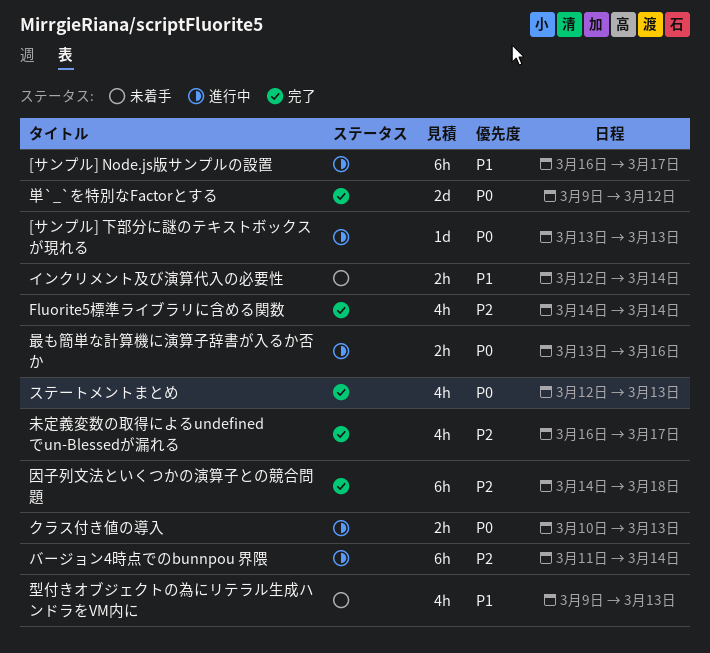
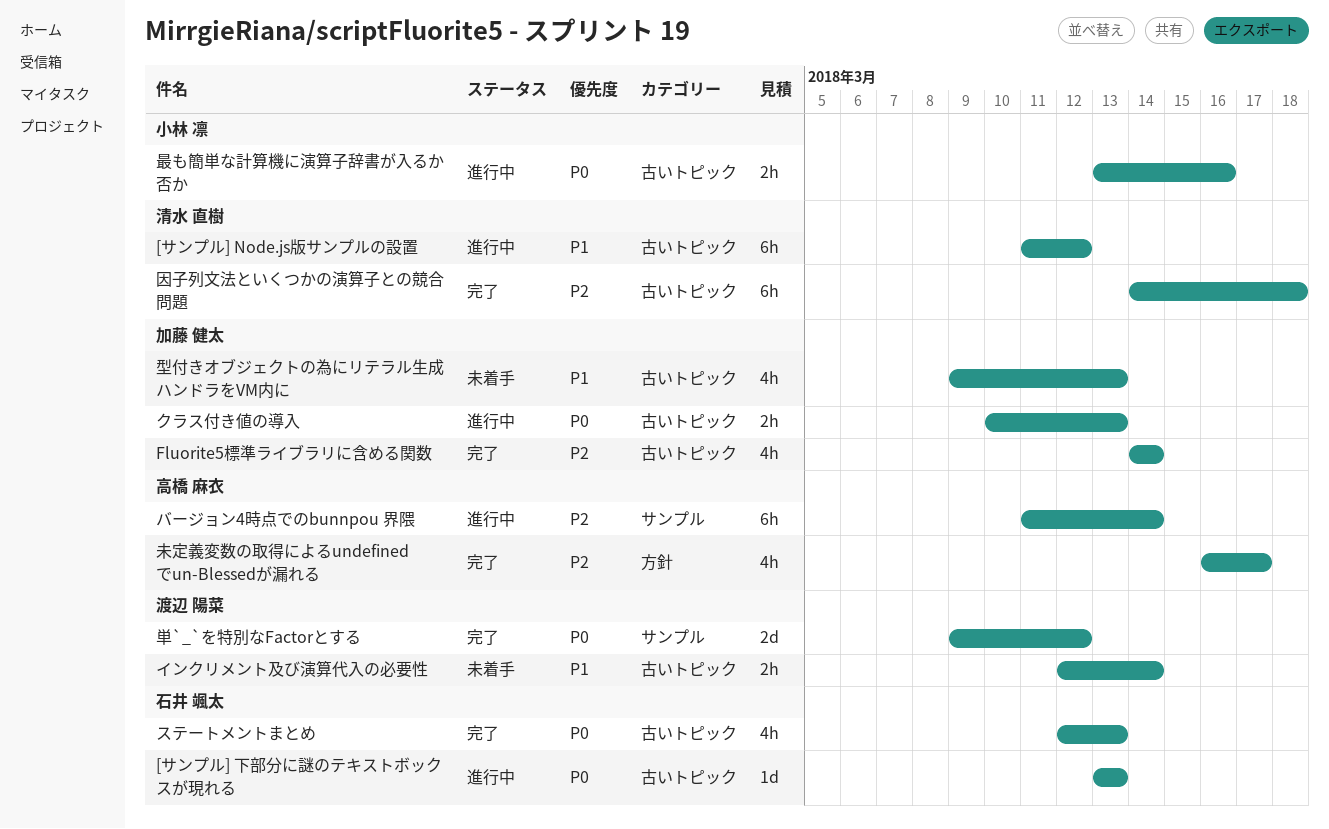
[サンプル] Node.js版サンプルの設置, start: Mar 16 -> Mar 11
[サンプル] Node.js版サンプルの設置, due: Mar 17 -> Mar 12

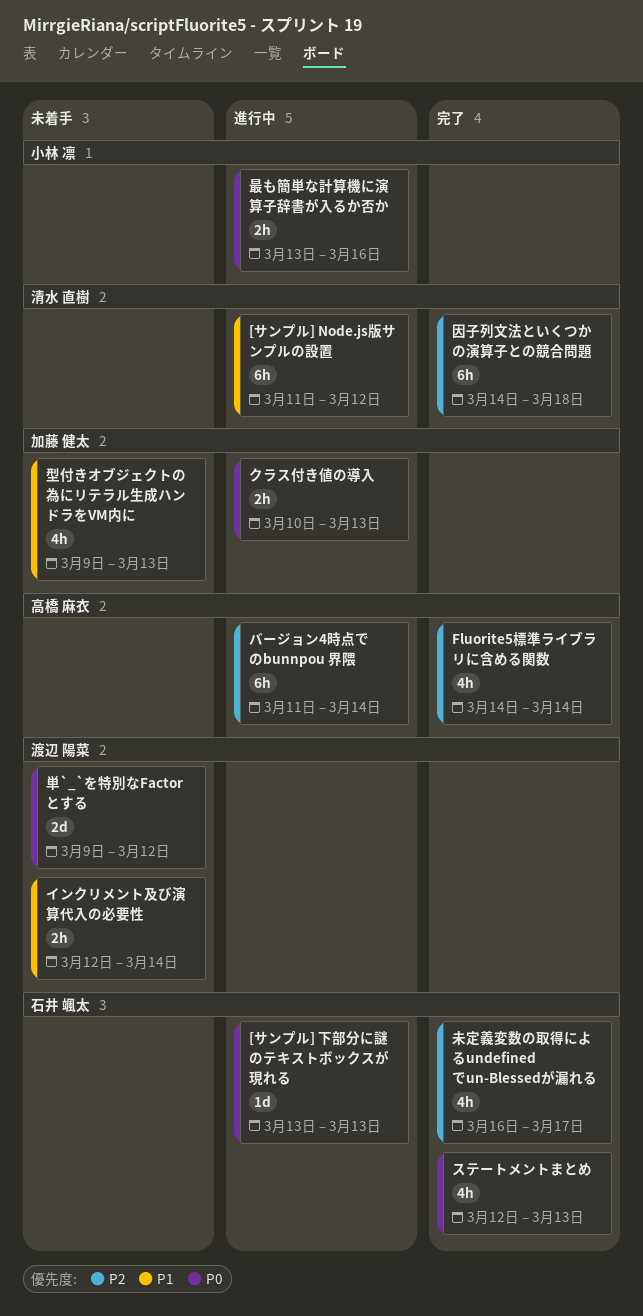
Fluorite5標準ライブラリに含める関数, owner: 加藤 健太 -> 高橋 麻衣
単`_`を特別なFactorとする, status: 完了 -> 未着手
未定義変数の取得によるundefinedでun-Blessedが漏れる, owner: 高橋 麻衣 -> 石井 颯太

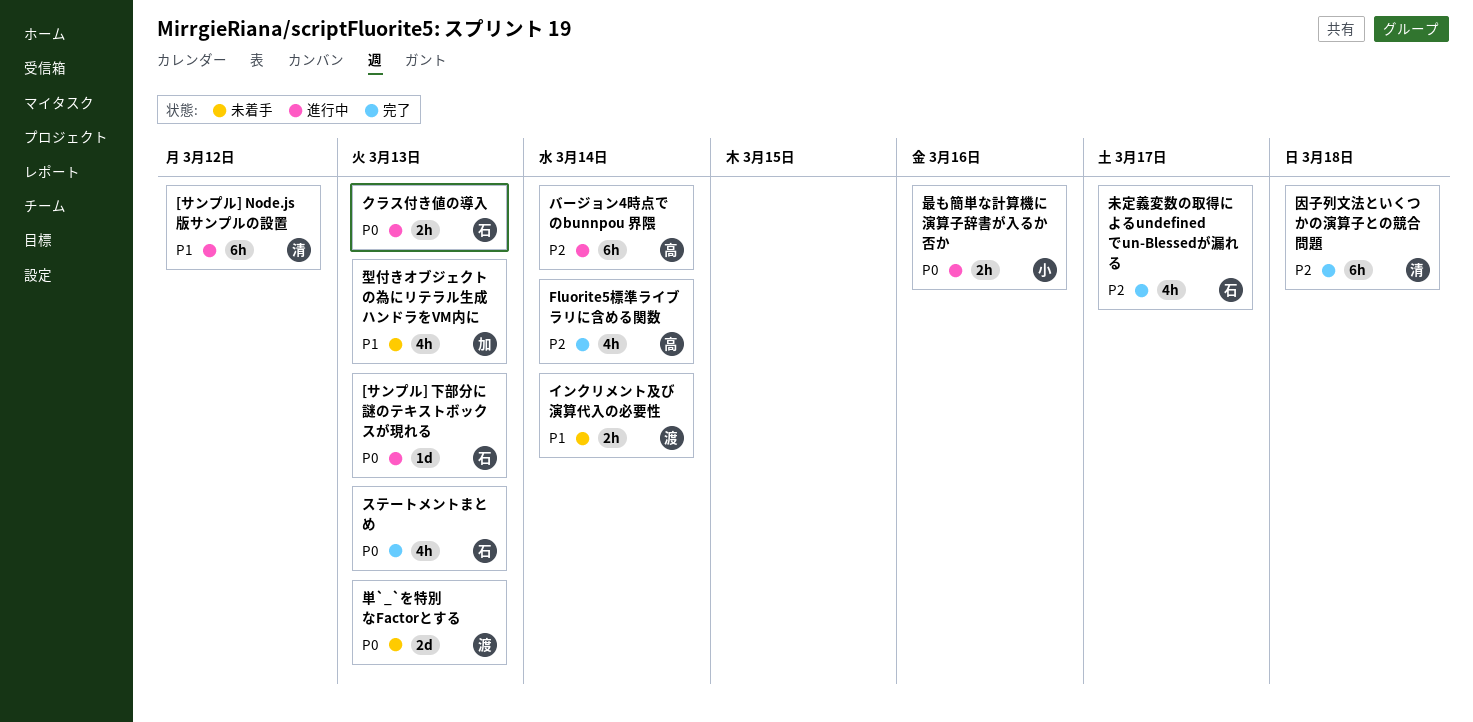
クラス付き値の導入, owner: 加藤 健太 -> 石井 颯太
単`_`を特別なFactorとする, due: Mar 12 -> Mar 13

